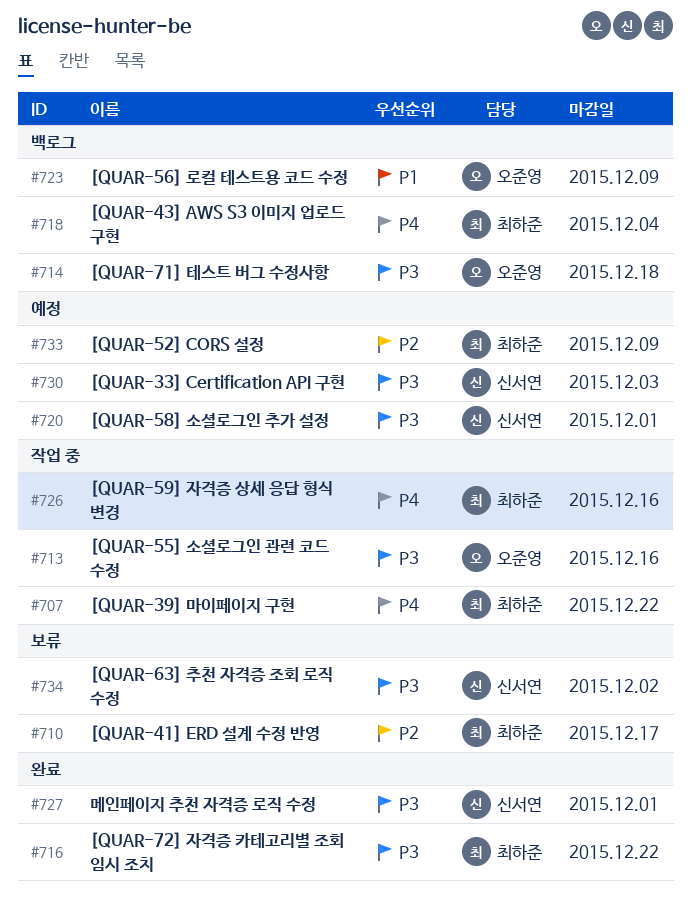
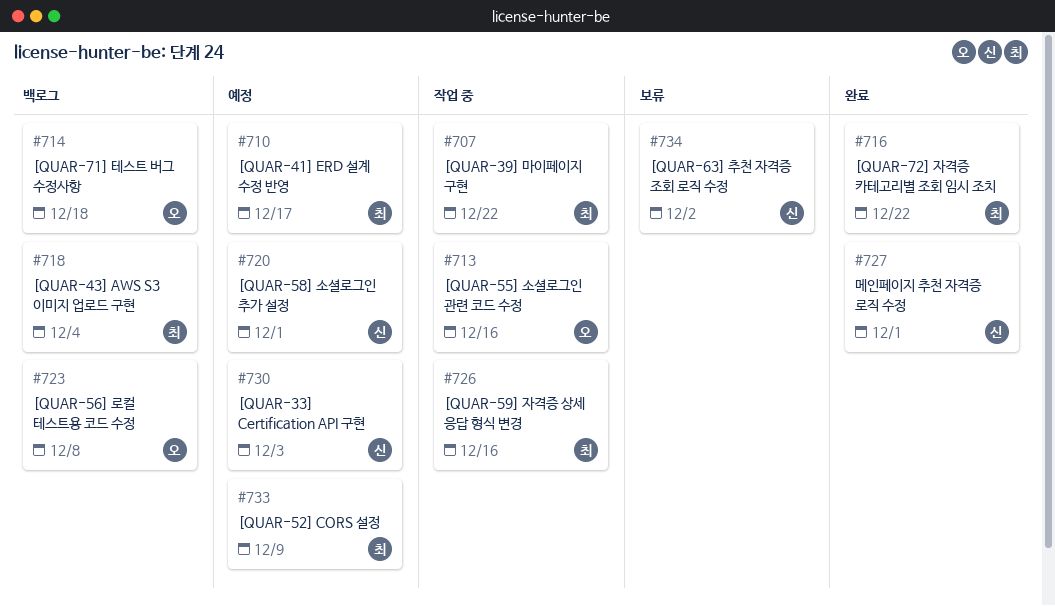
#710, status: 보류 -> 예정
#723, due: Dec 9 -> Dec 8

